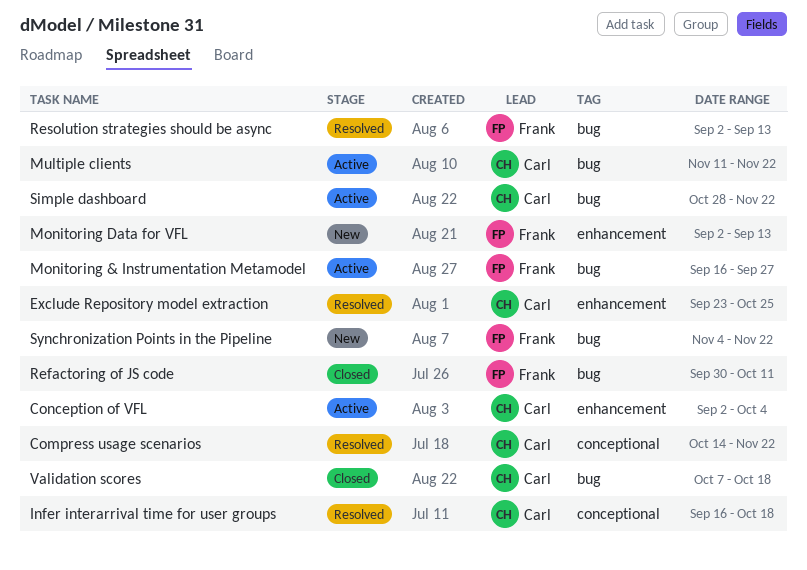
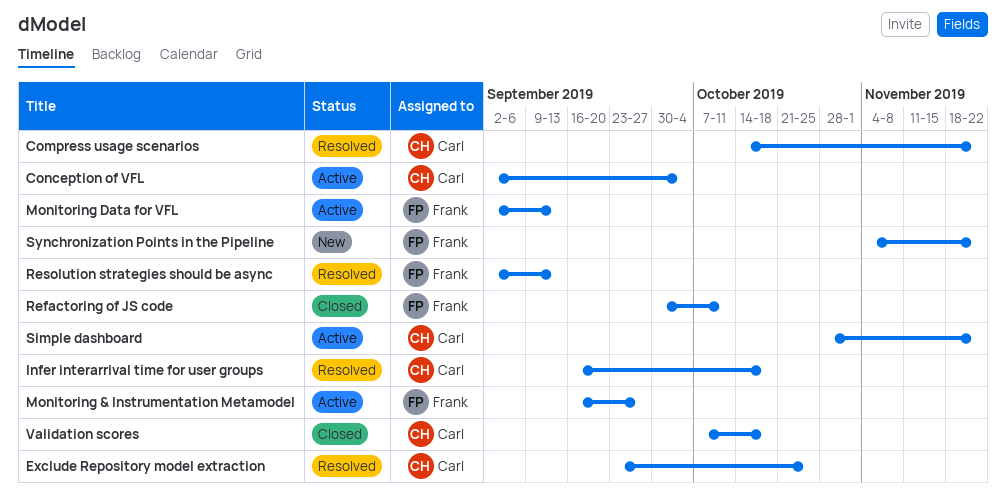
Monitoring Data for VFL, status: New -> Active
Multiple clients: present -> none

